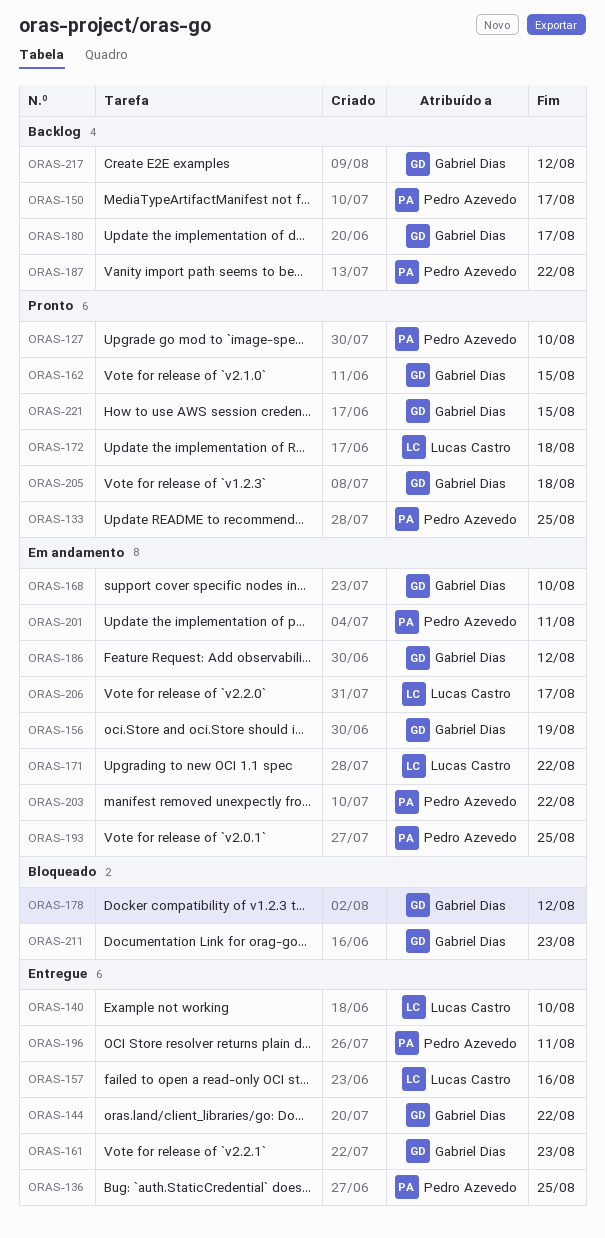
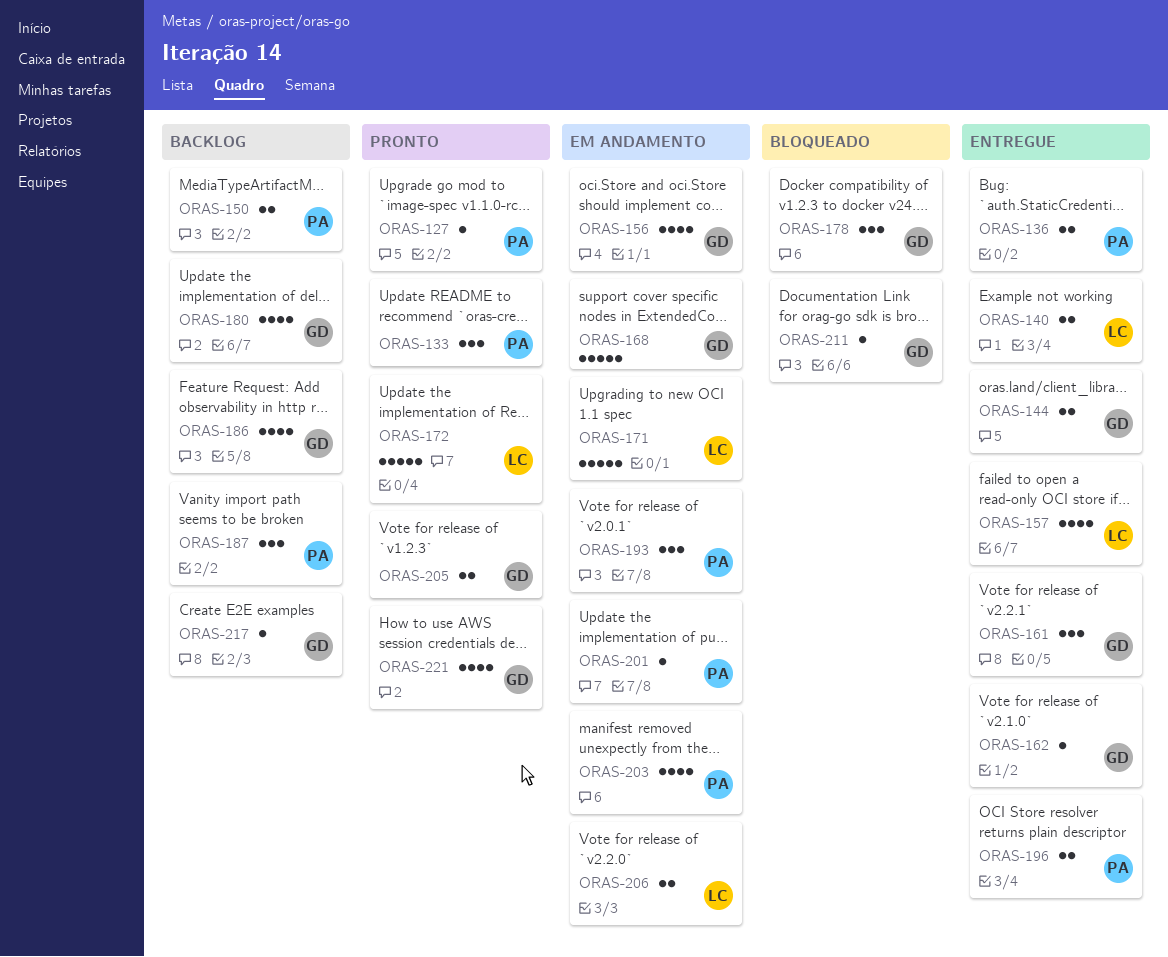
ORAS-162, status: Pronto -> Entregue
ORAS-186, status: Em andamento -> Backlog

